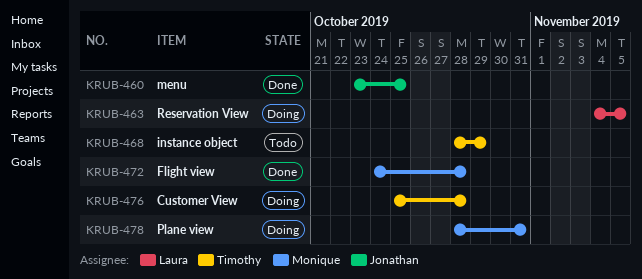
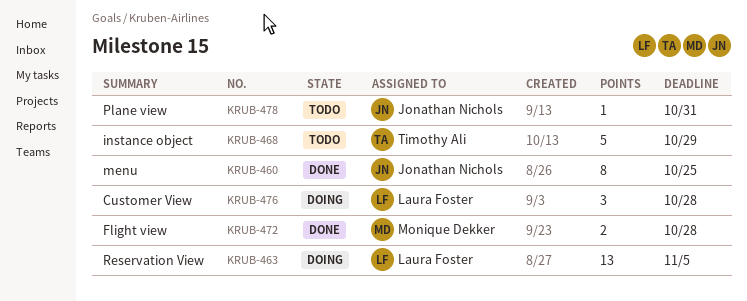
KRUB-476, owner: Timothy Ali -> Laura Foster
KRUB-478, status: Doing -> Todo
KRUB-478, owner: Monique Dekker -> Jonathan Nichols

